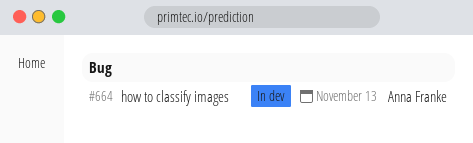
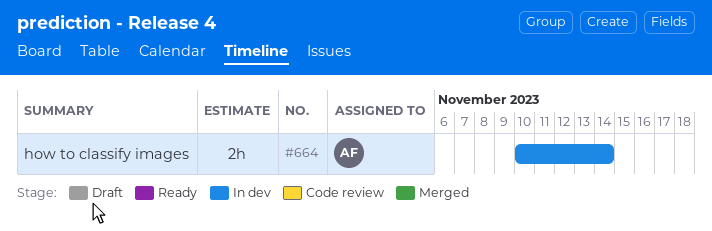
#664, due: Nov 13 -> Nov 14

